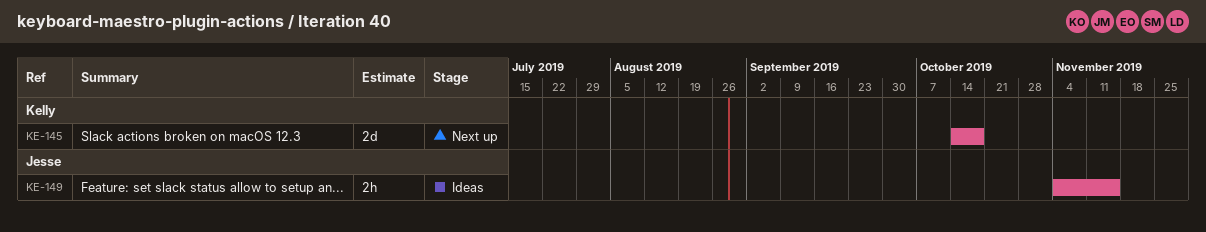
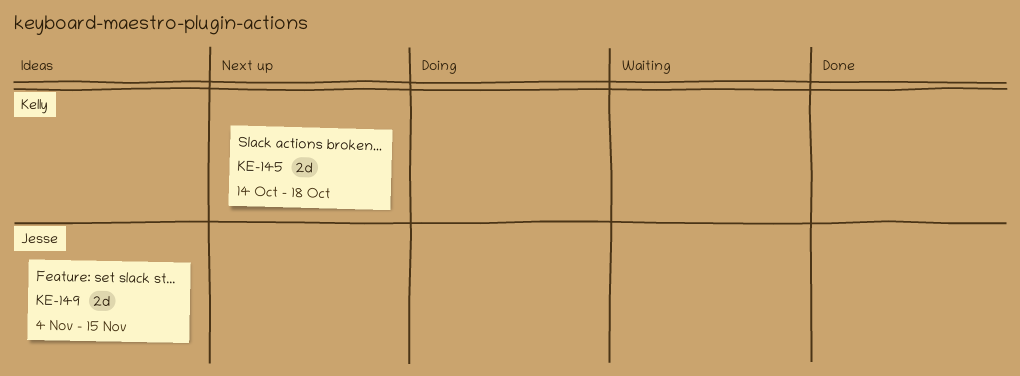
KE-149, estimate: 2h -> 2d

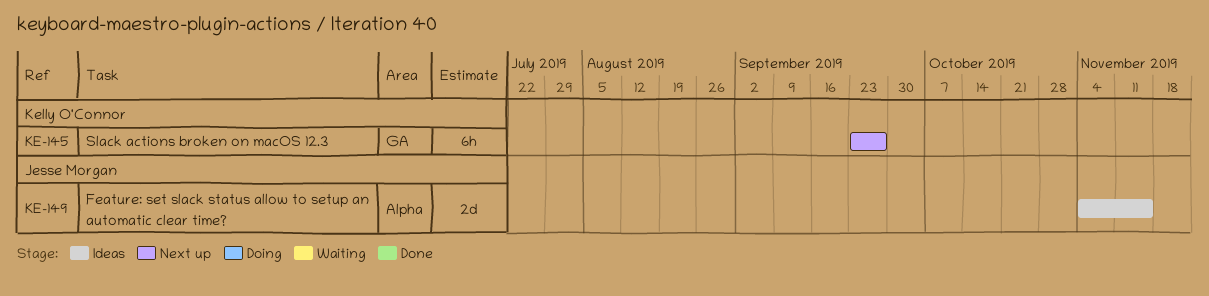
KE-145, estimate: 2d -> 6h
KE-145, start: Oct 14 -> Sep 23
KE-145, due: Oct 18 -> Sep 27

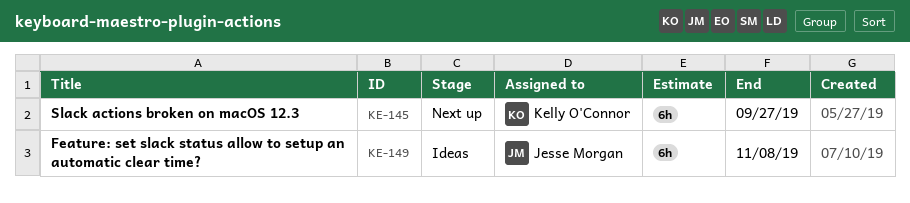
KE-149, estimate: 2d -> 6h
KE-149, due: Nov 15 -> Nov 8

